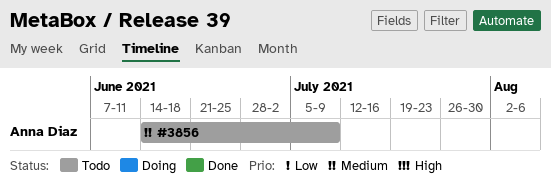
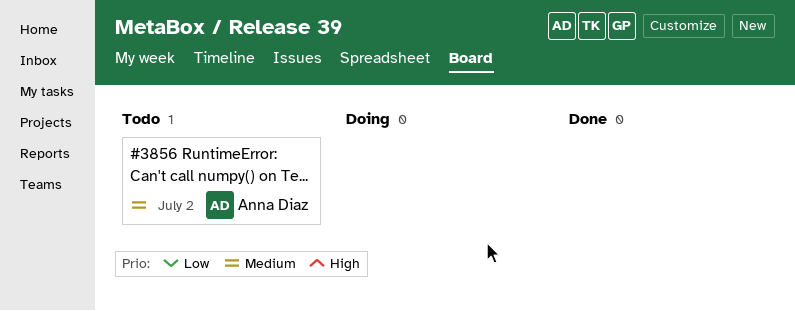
#3856, due: Jul 9 -> Jul 2

